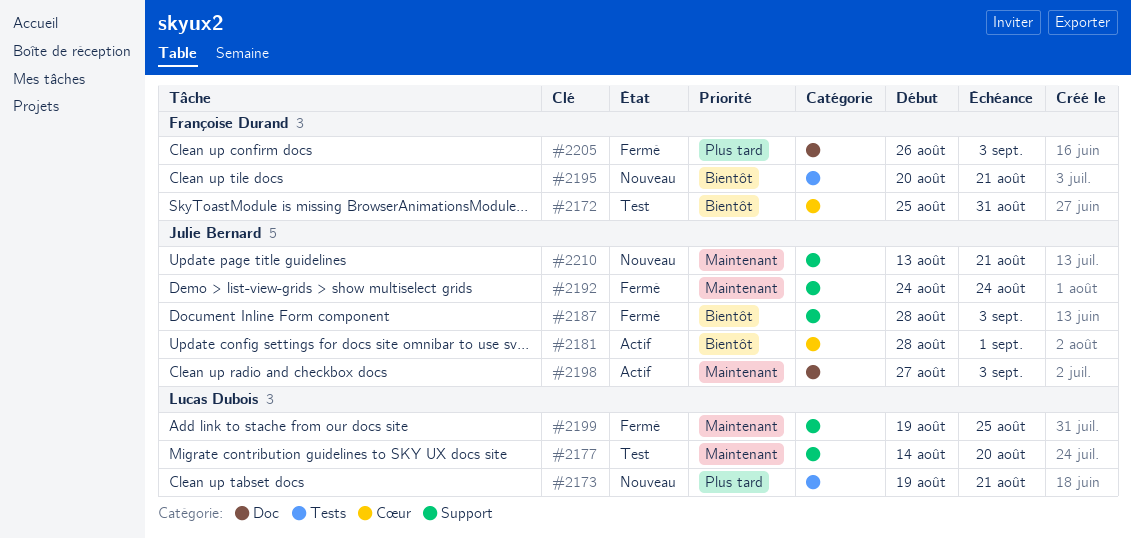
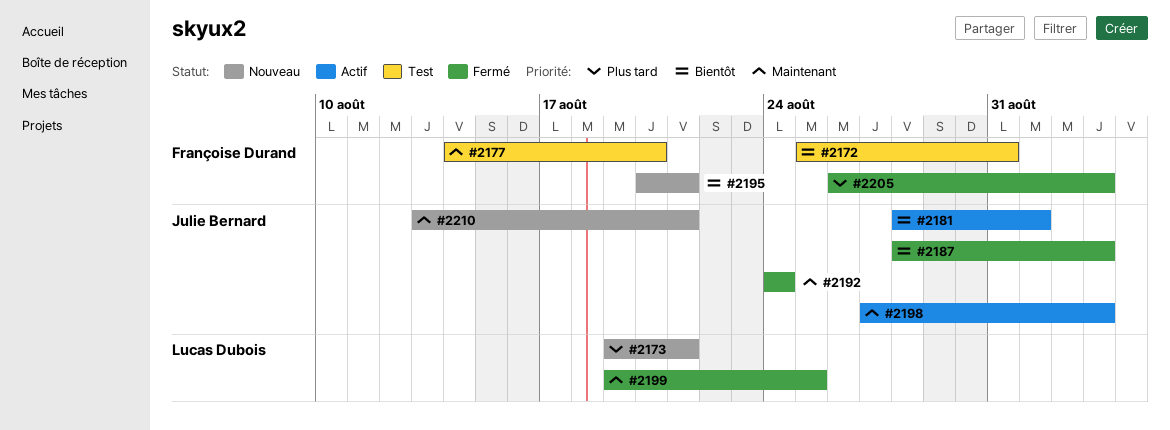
#2177, owner: Lucas Dubois -> Françoise Durand

